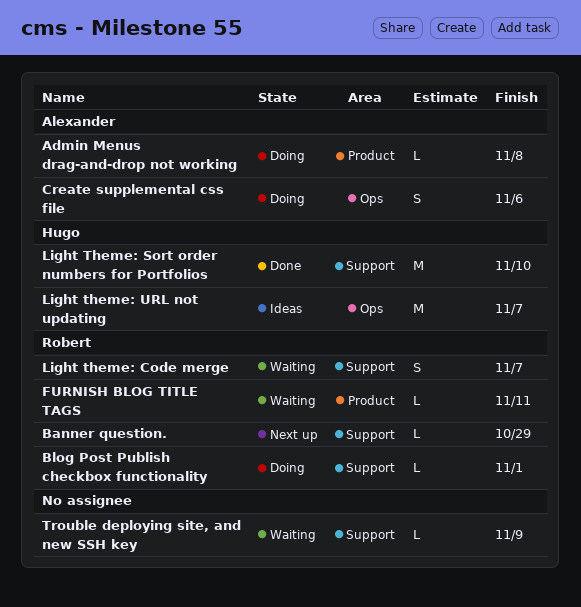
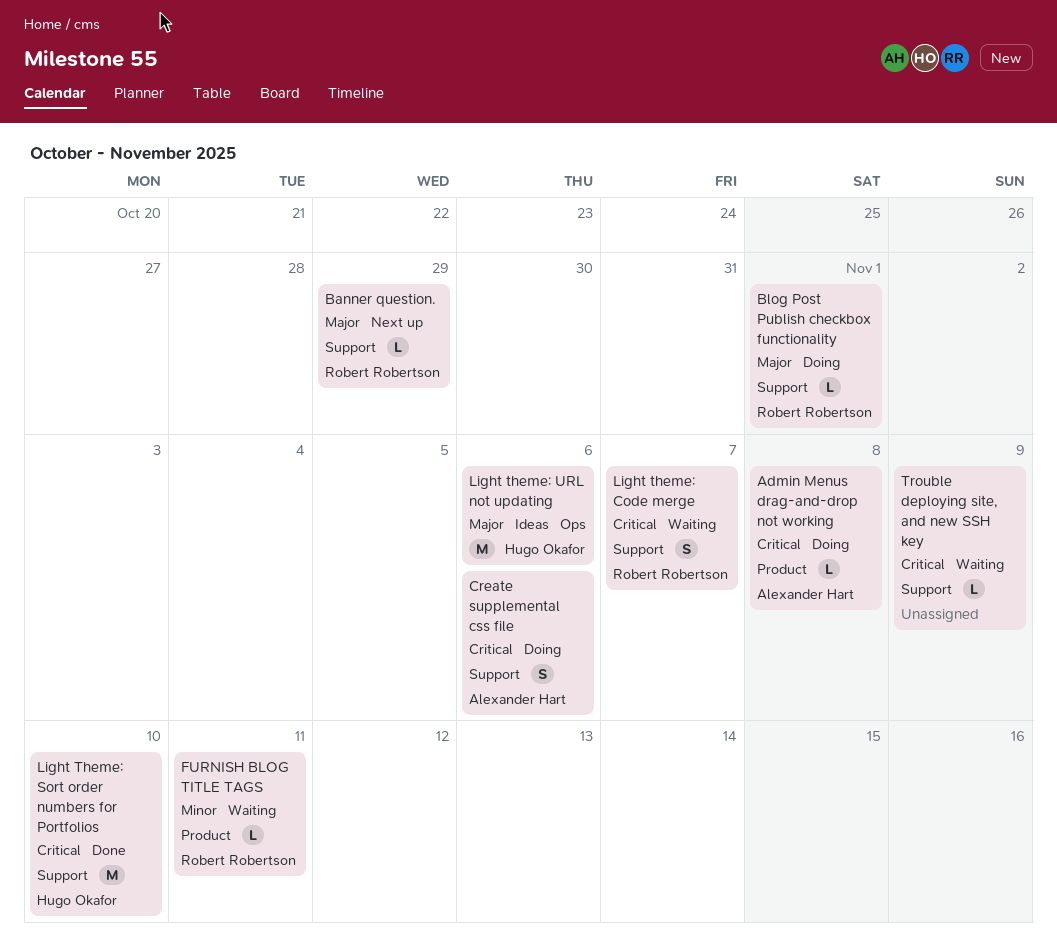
Create supplemental css file, label: Ops -> Support
Light theme: URL not updating, due: Nov 7 -> Nov 6

